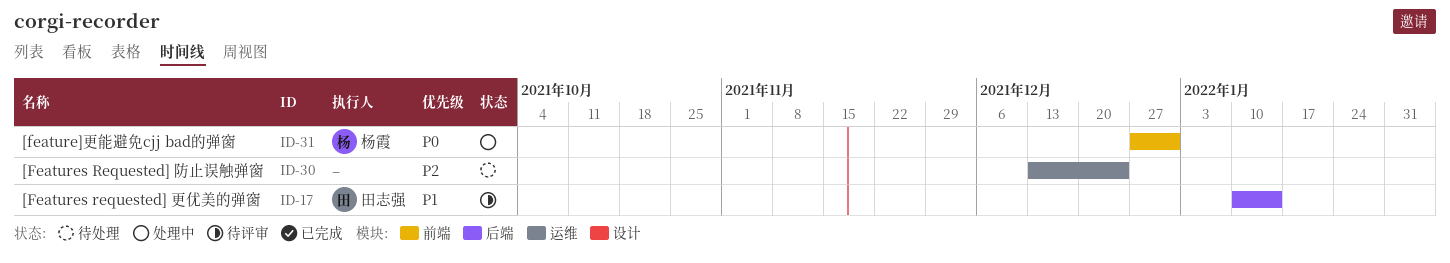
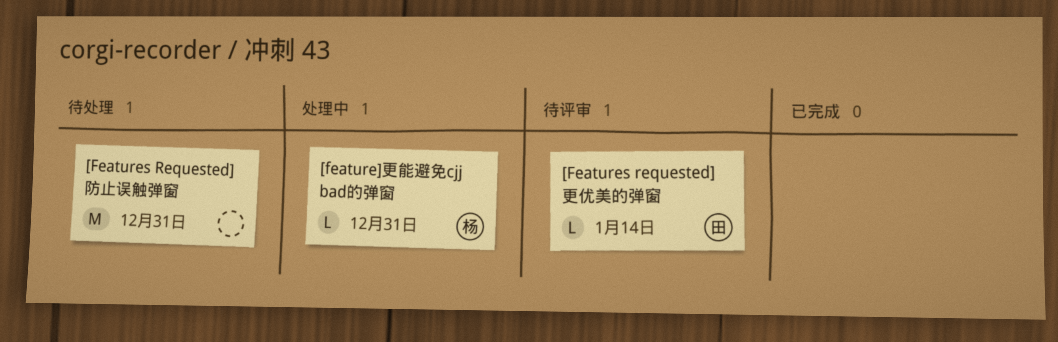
[Features Requested] 防止误触弹窗, due: Dec 24 -> Dec 31

